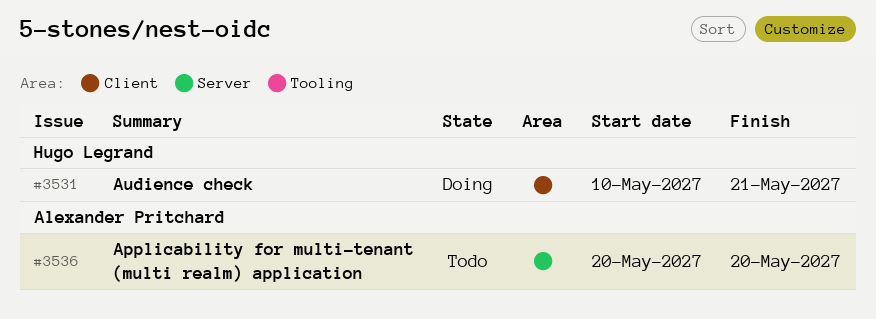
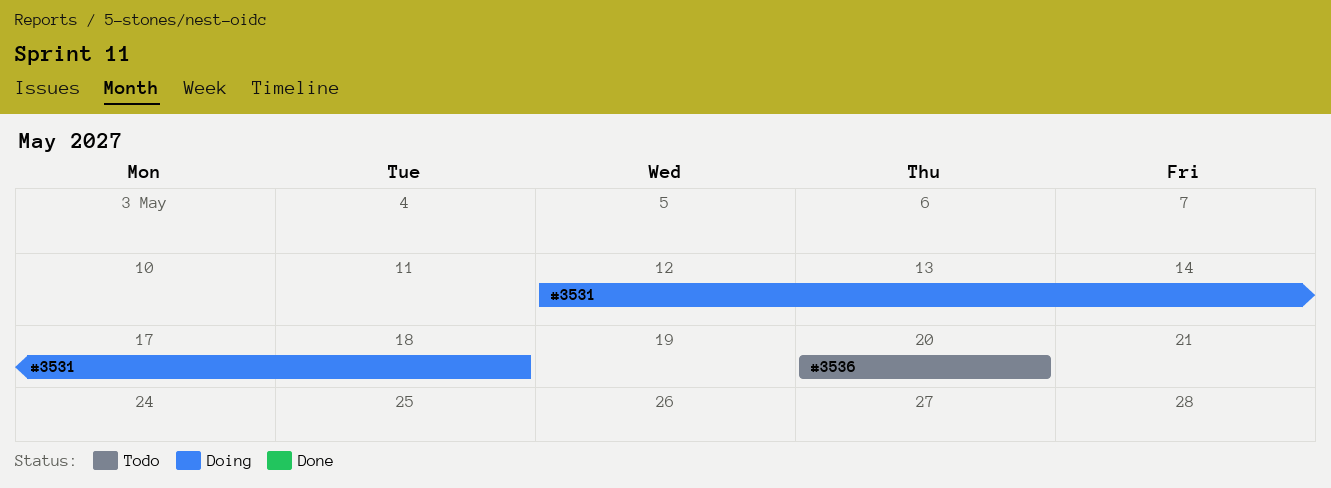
#3531, start: May 10 -> May 12
#3531, due: May 21 -> May 18

